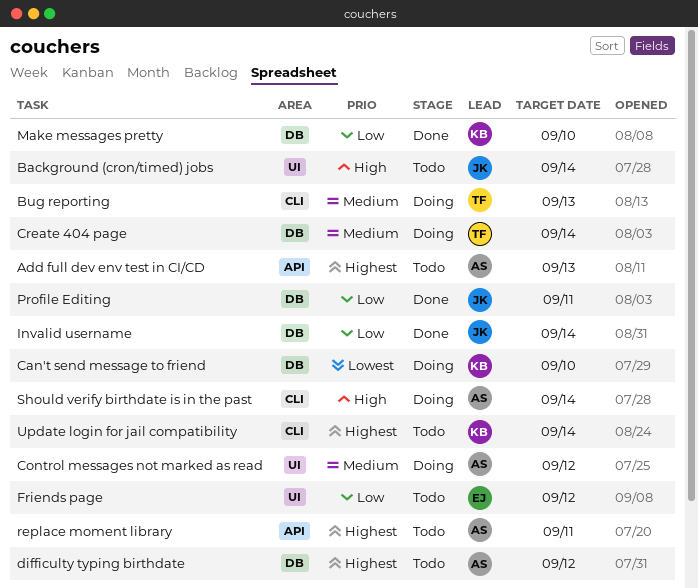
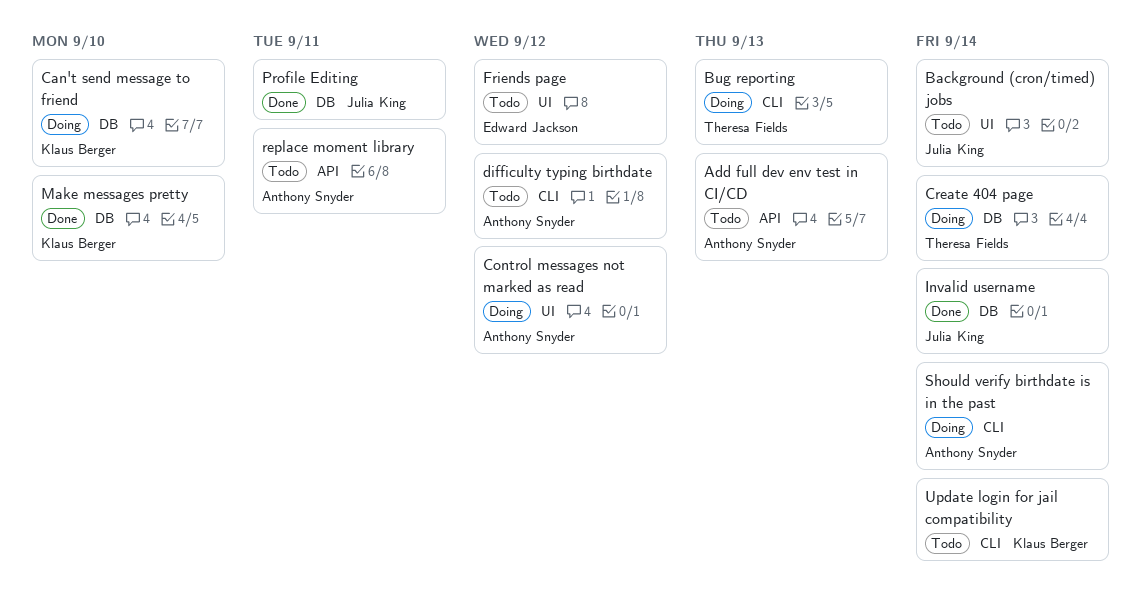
difficulty typing birthdate, label: DB -> CLI

